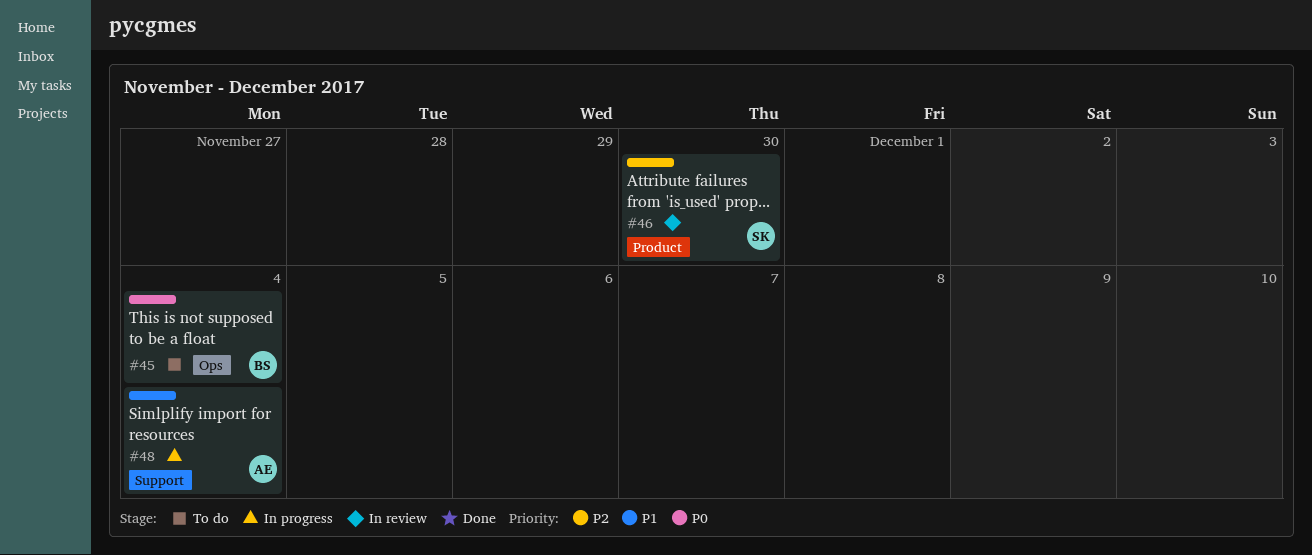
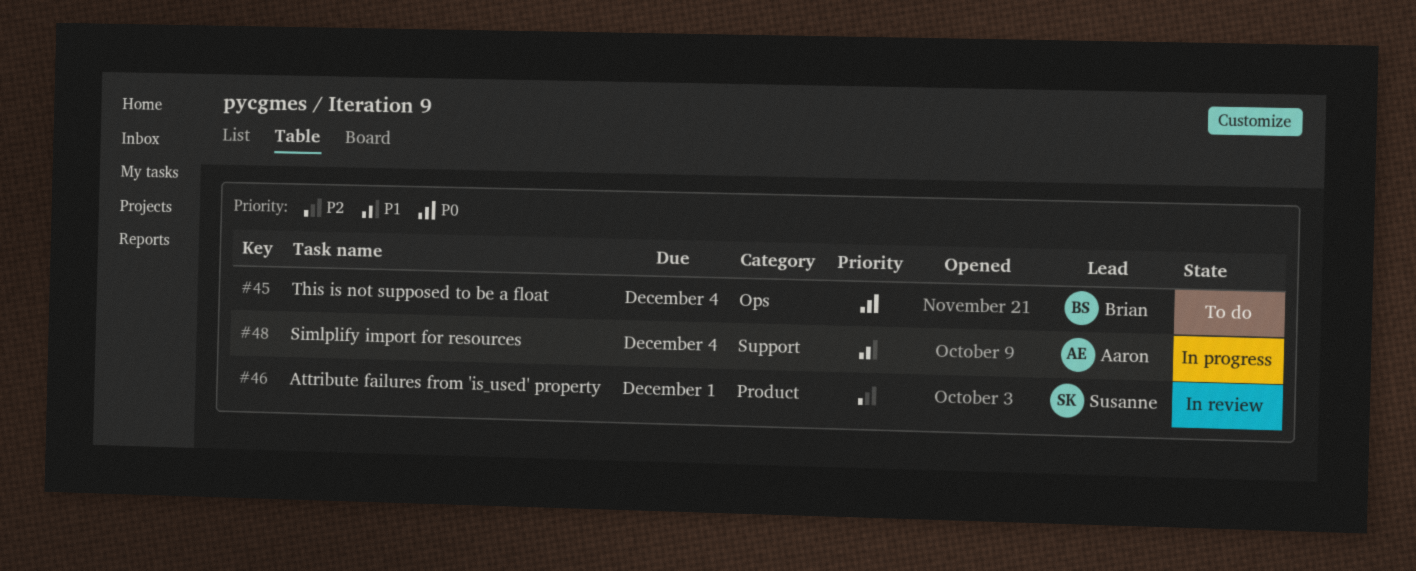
#46, due: Nov 30 -> Dec 1

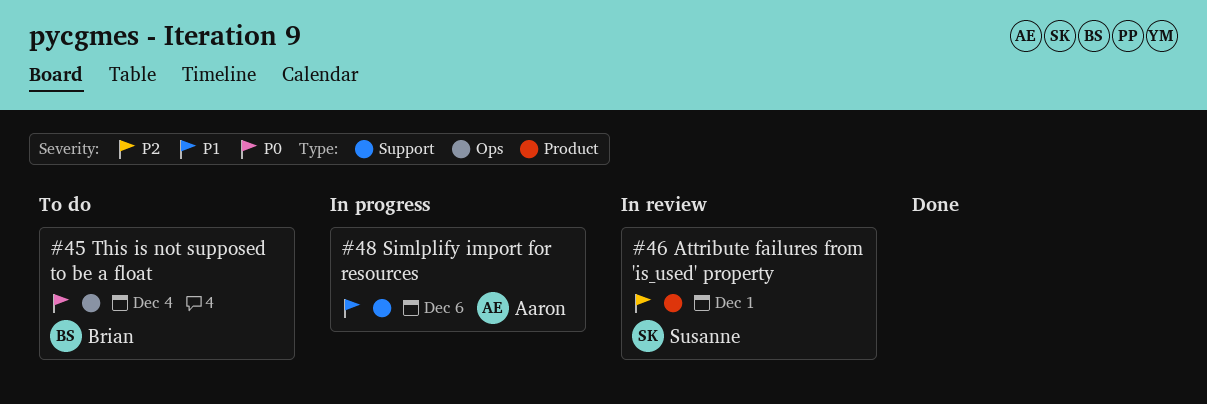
#48, due: Dec 4 -> Dec 6

